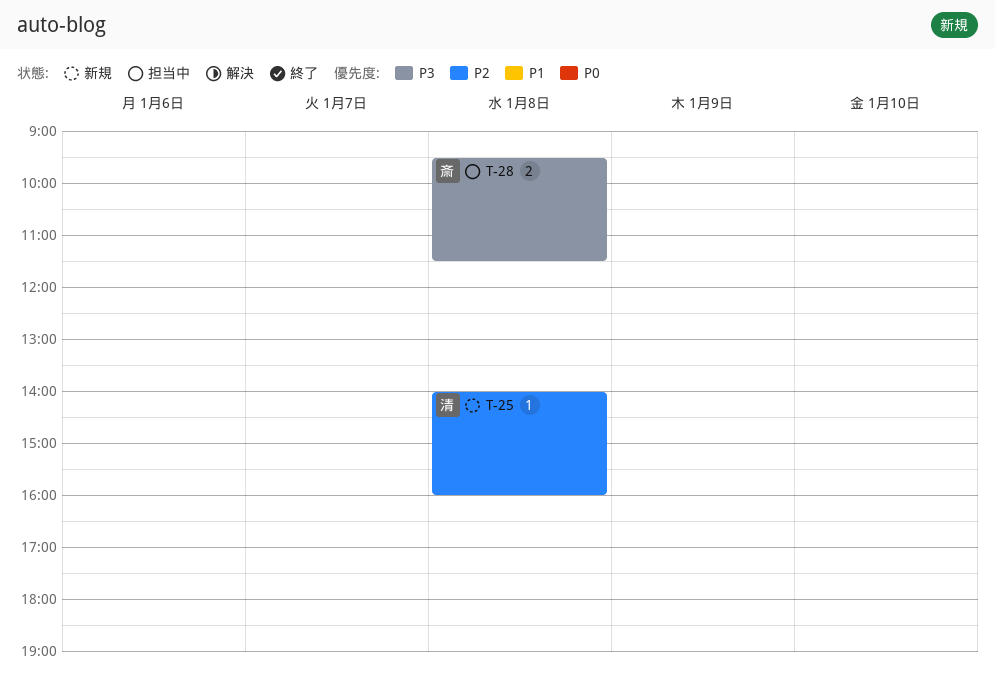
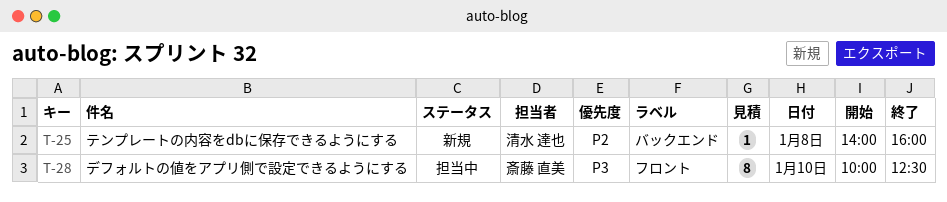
T-28, estimate: 2 -> 8
T-28, day: Jan 8 -> Jan 10
T-28, begins: 09:30 -> 10:00
T-28, ends: 11:30 -> 12:30

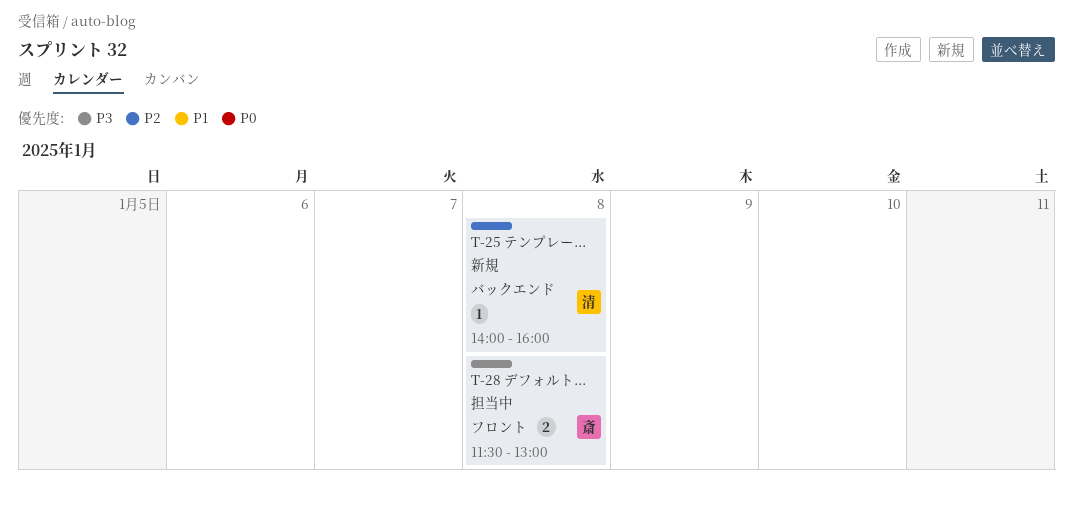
T-28, estimate: 8 -> 2
T-28, day: Jan 10 -> Jan 8
T-28, begins: 10:00 -> 11:30
T-28, ends: 12:30 -> 13:00

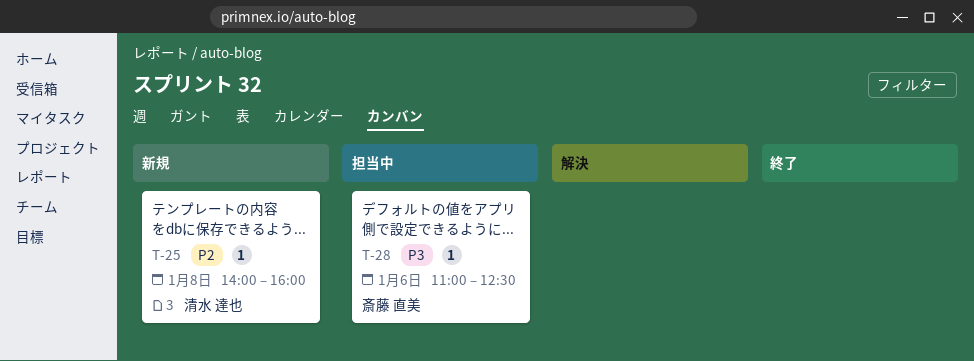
T-28, estimate: 2 -> 1
T-28, day: Jan 8 -> Jan 6
T-28, begins: 11:30 -> 11:00
T-28, ends: 13:00 -> 12:30

